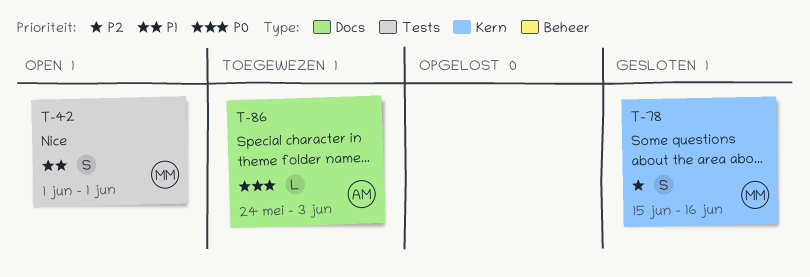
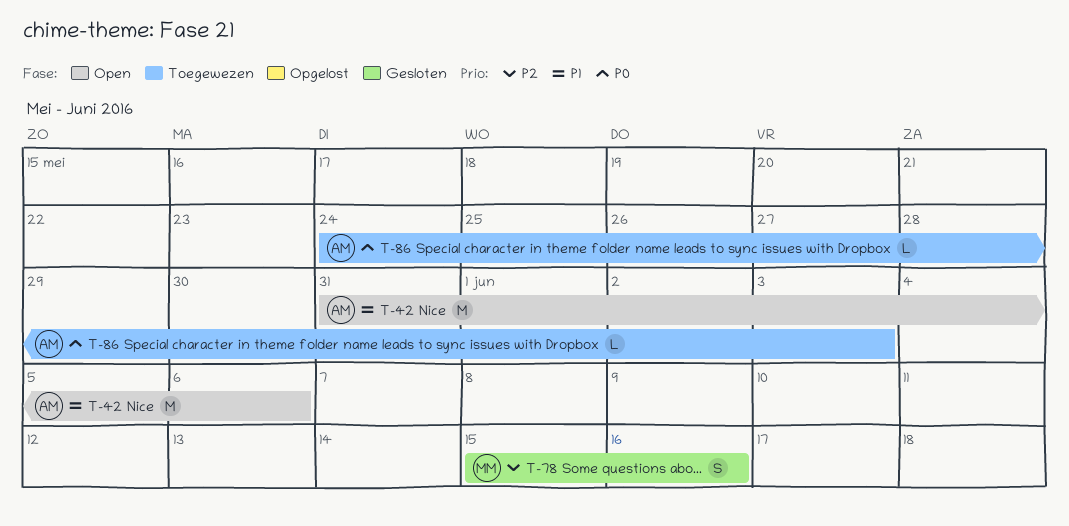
T-42, owner: MM -> AM
T-42, estimate: S -> M
T-42, start: Jun 1 -> May 31
T-42, due: Jun 1 -> Jun 6

